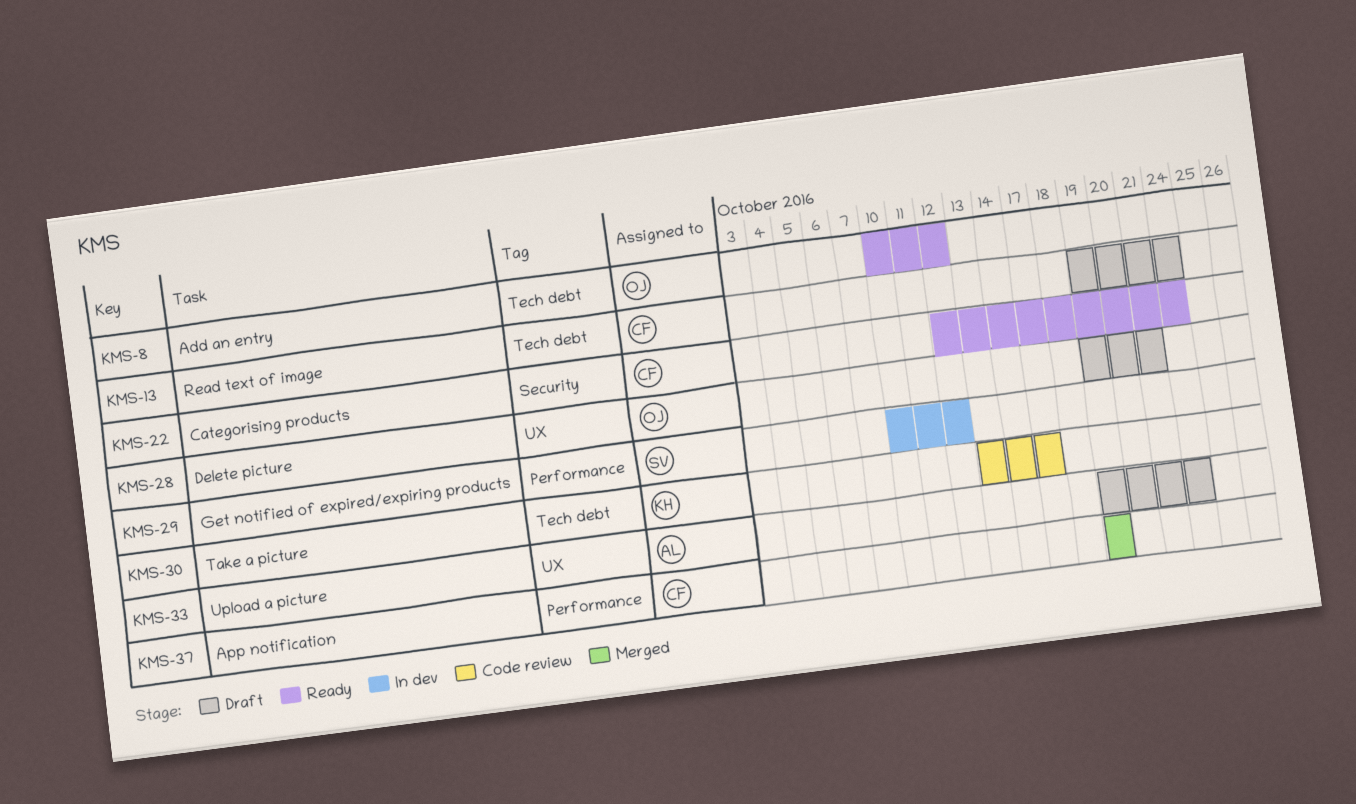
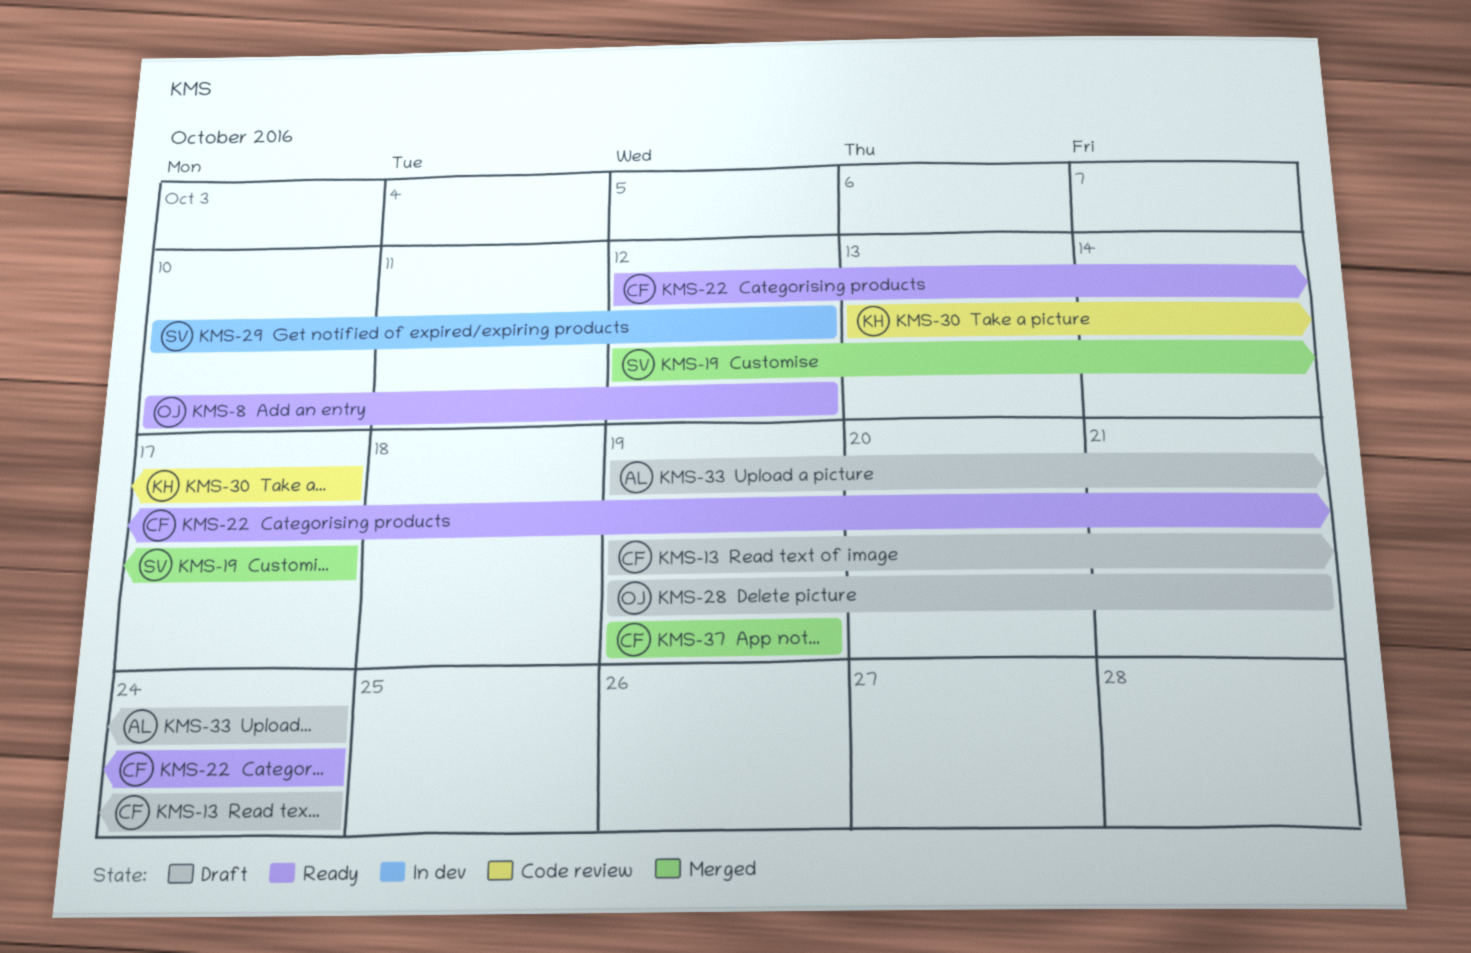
KMS-19: none -> present

